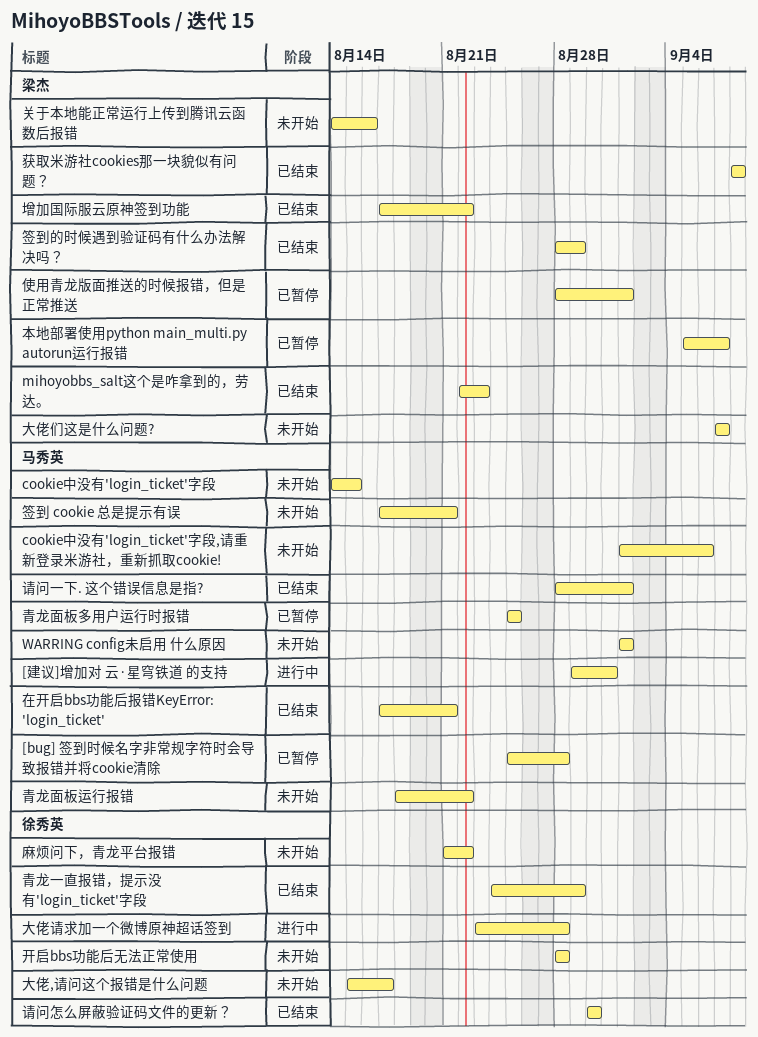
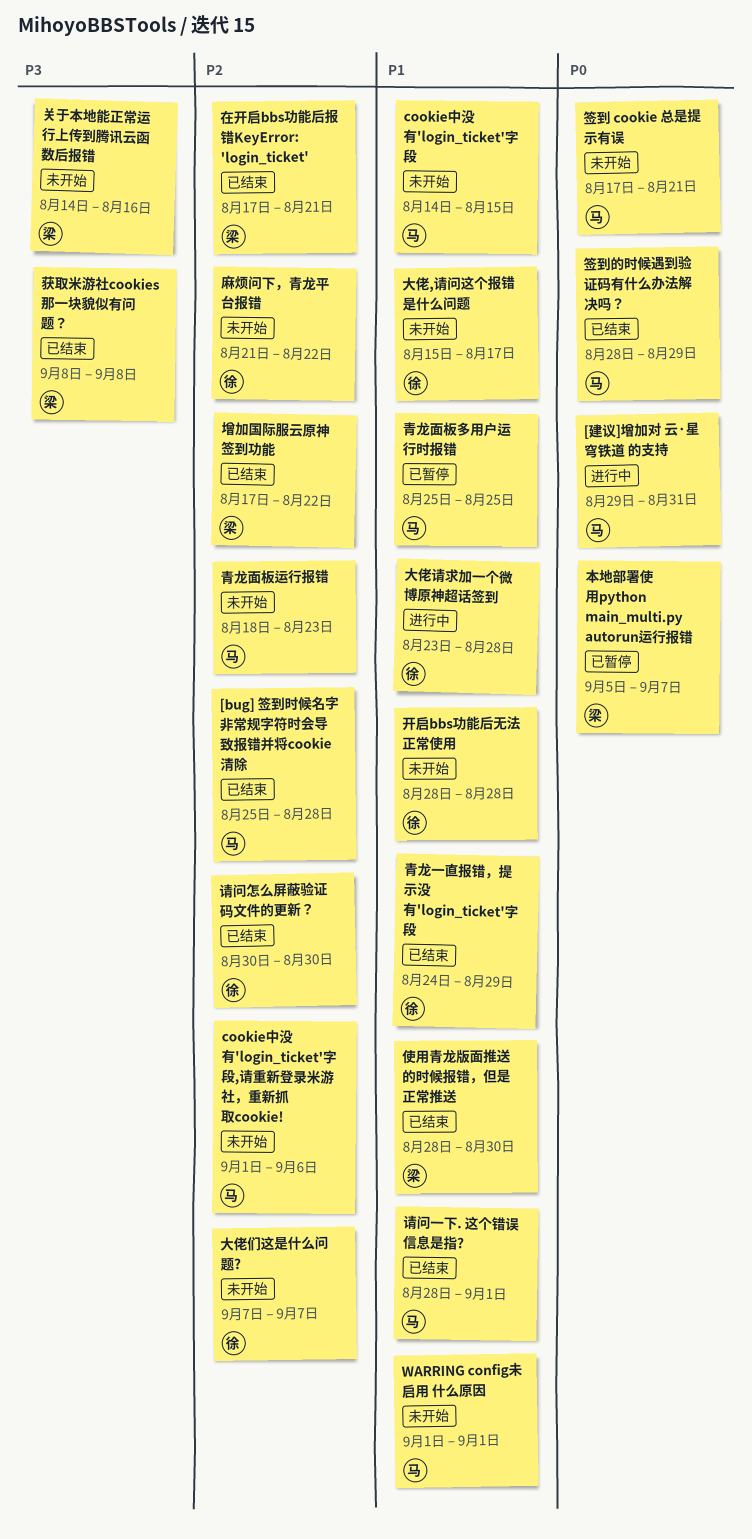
[bug] 签到时候名字非常规字符时会导致报错并将cookie清除, status: 已暂停 -> 已结束
mihoyobbs_salt这个是咋拿到的，劳达。: present -> none
使用青龙版面推送的时候报错，但是正常推送, status: 已暂停 -> 已结束
使用青龙版面推送的时候报错，但是正常推送, due: Sep 1 -> Aug 30
在开启bbs功能后报错KeyError: 'login_ticket', owner: 马秀英 -> 梁杰
大佬们这是什么问题?, owner: 梁杰 -> 徐秀英
签到的时候遇到验证码有什么办法解决吗？, owner: 梁杰 -> 马秀英
青龙面板运行报错, due: Aug 22 -> Aug 23

